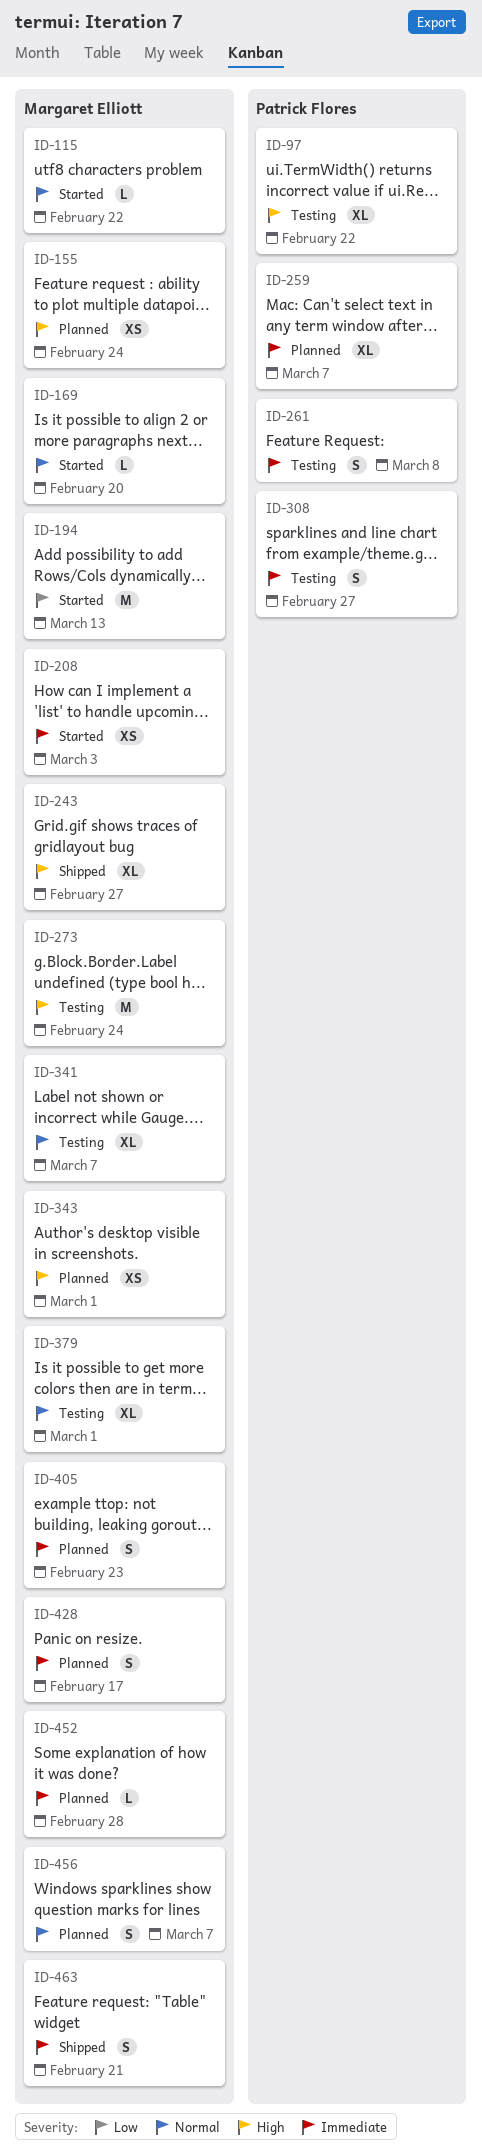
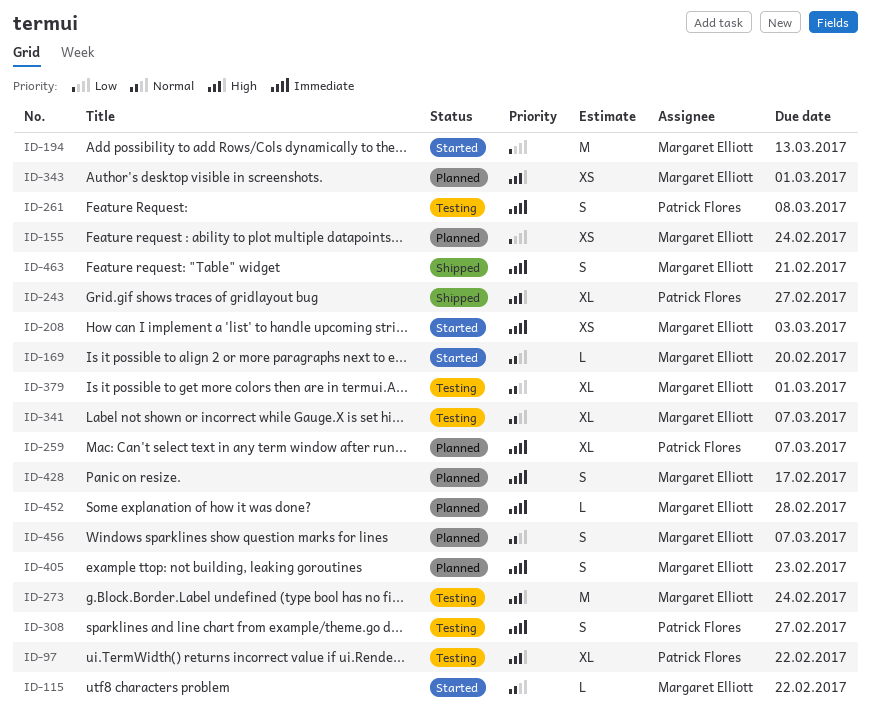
ID-155, priority: High -> Low
ID-243, owner: Margaret Elliott -> Patrick Flores

